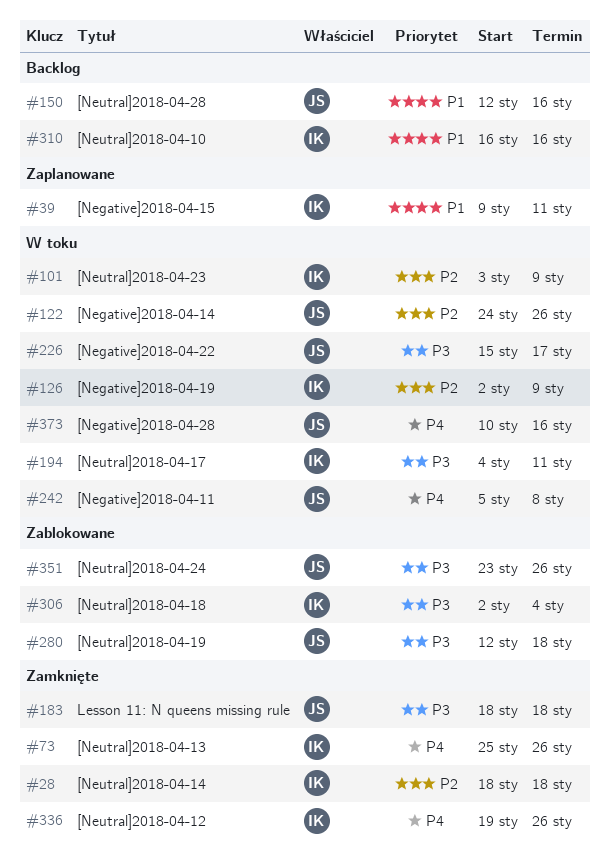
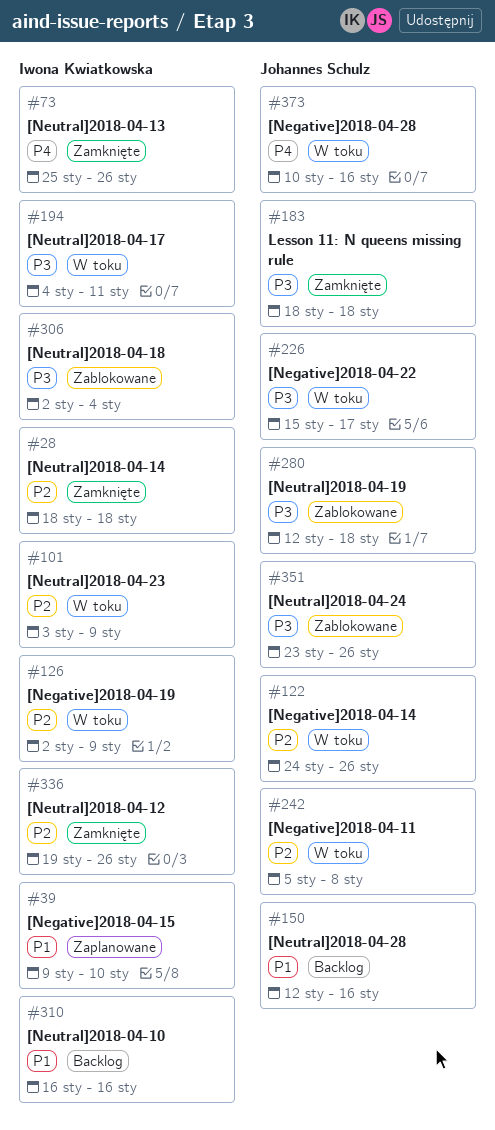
#39, due: Jan 11 -> Jan 10
#242, priority: P4 -> P2
#336, priority: P4 -> P2

